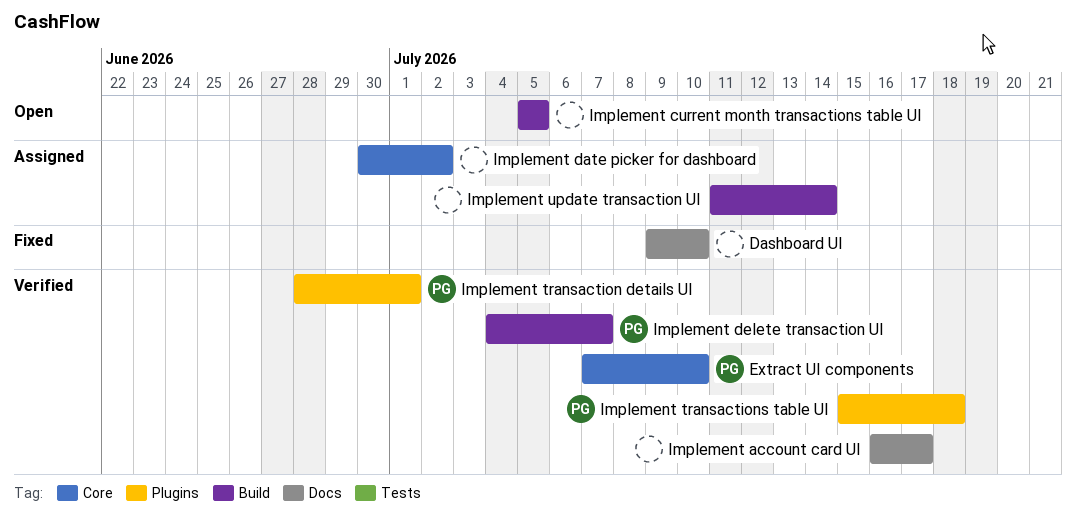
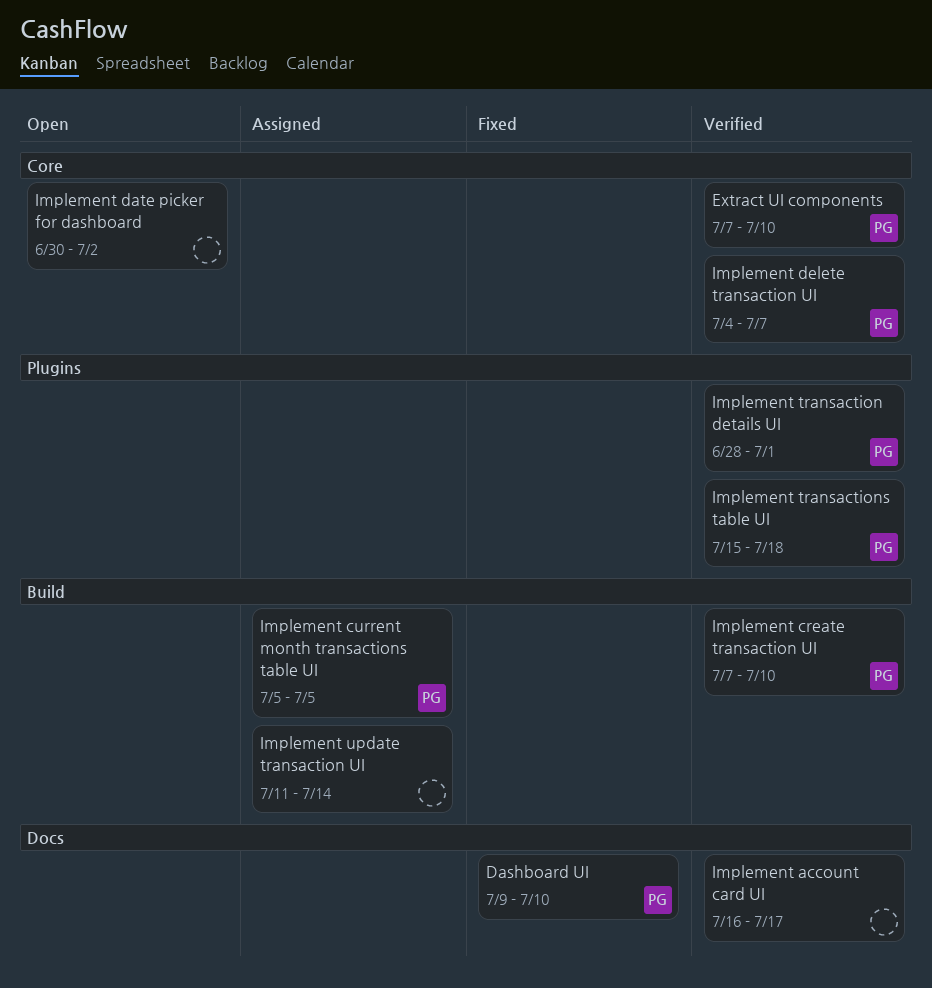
Dashboard UI, owner: none -> PG
Implement create transaction UI: none -> present
Implement current month transactions table UI, status: Open -> Assigned
Implement current month transactions table UI, owner: none -> PG
Implement date picker for dashboard, status: Assigned -> Open
Implement delete transaction UI, label: Build -> Core

